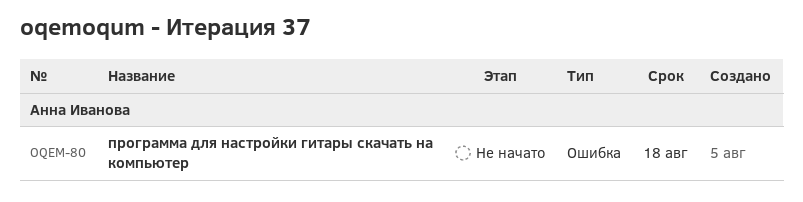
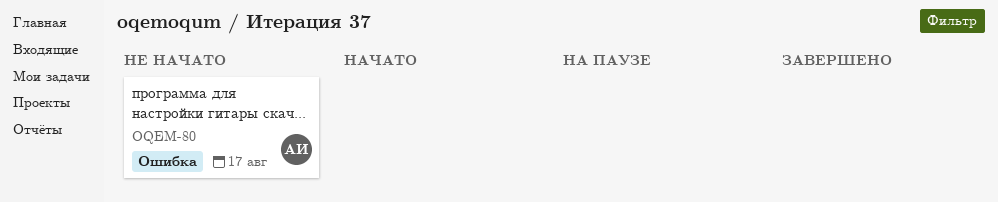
OQEM-80, due: Aug 18 -> Aug 17

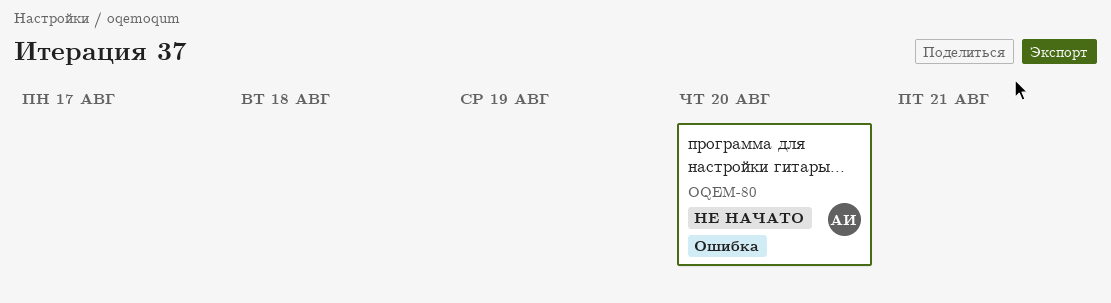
OQEM-80, due: Aug 17 -> Aug 20

